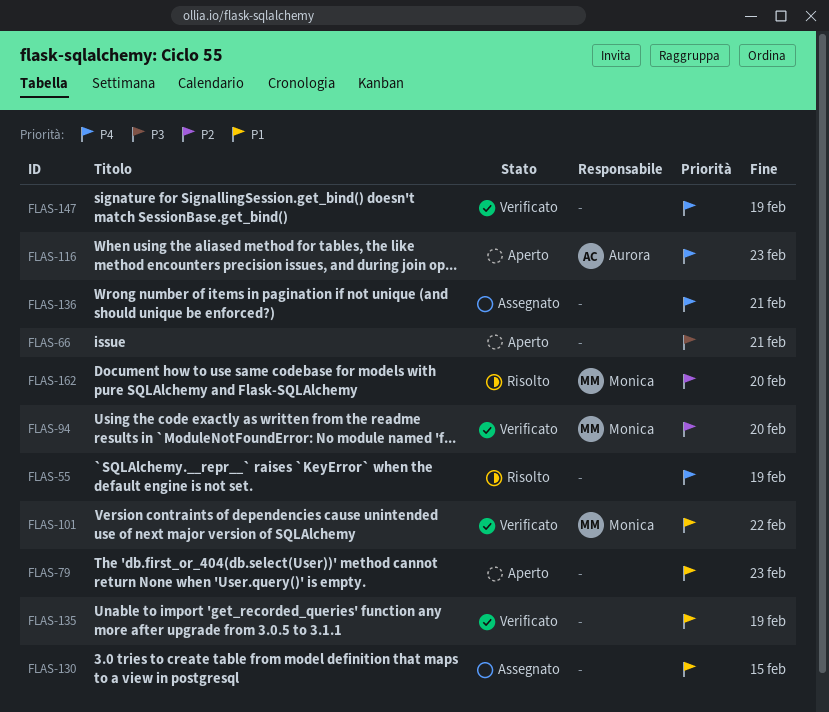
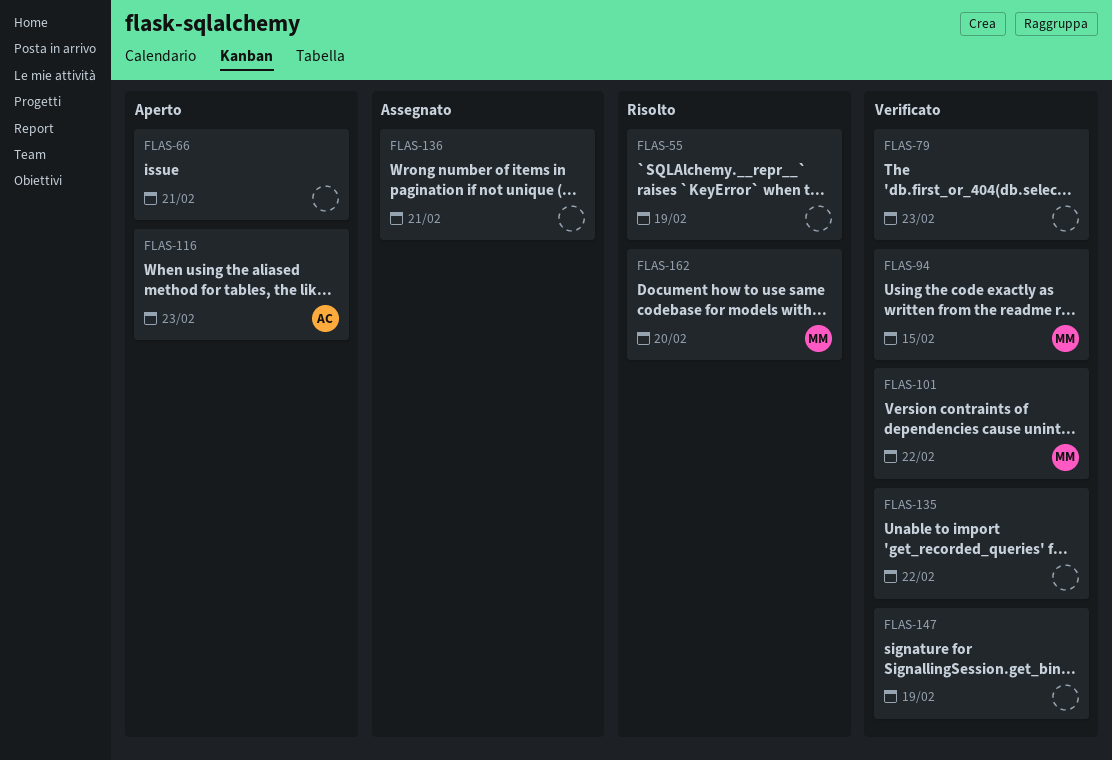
FLAS-79, status: Aperto -> Verificato
FLAS-94, due: Feb 20 -> Feb 15
FLAS-130: present -> none
FLAS-135, due: Feb 19 -> Feb 22

